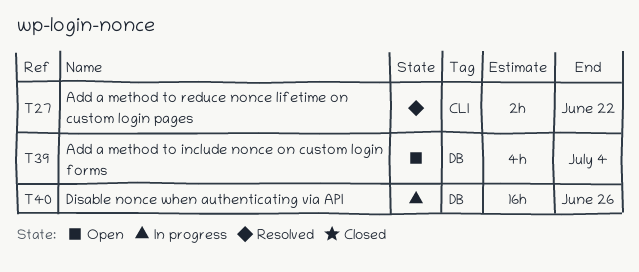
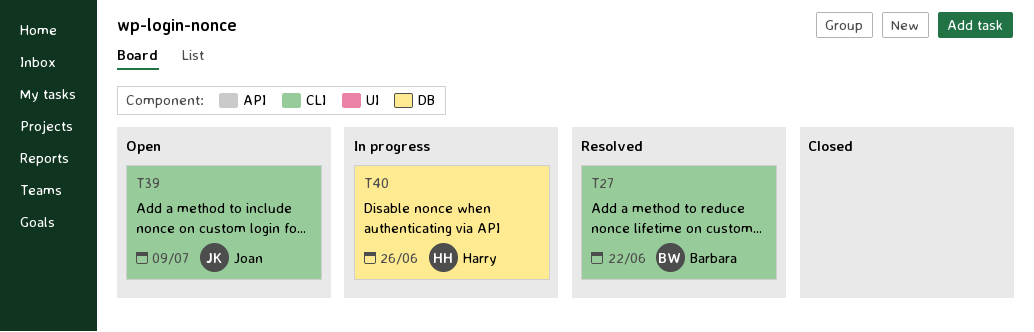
T39, label: DB -> CLI
T39, due: Jul 4 -> Jul 9

